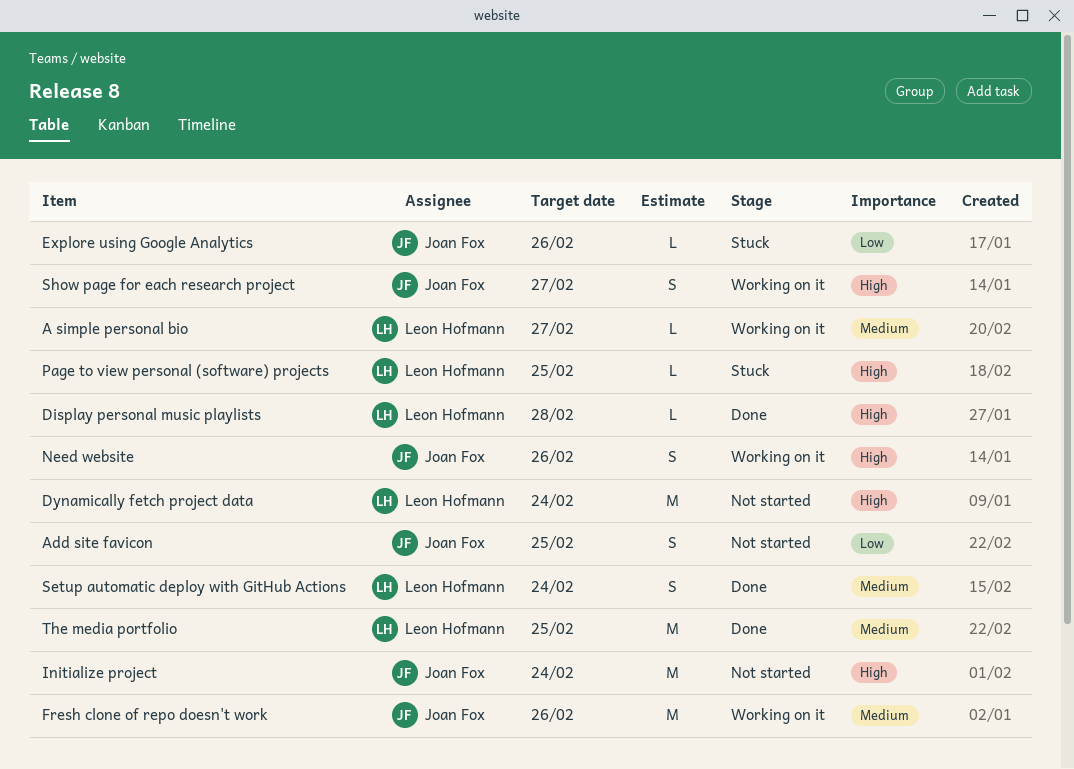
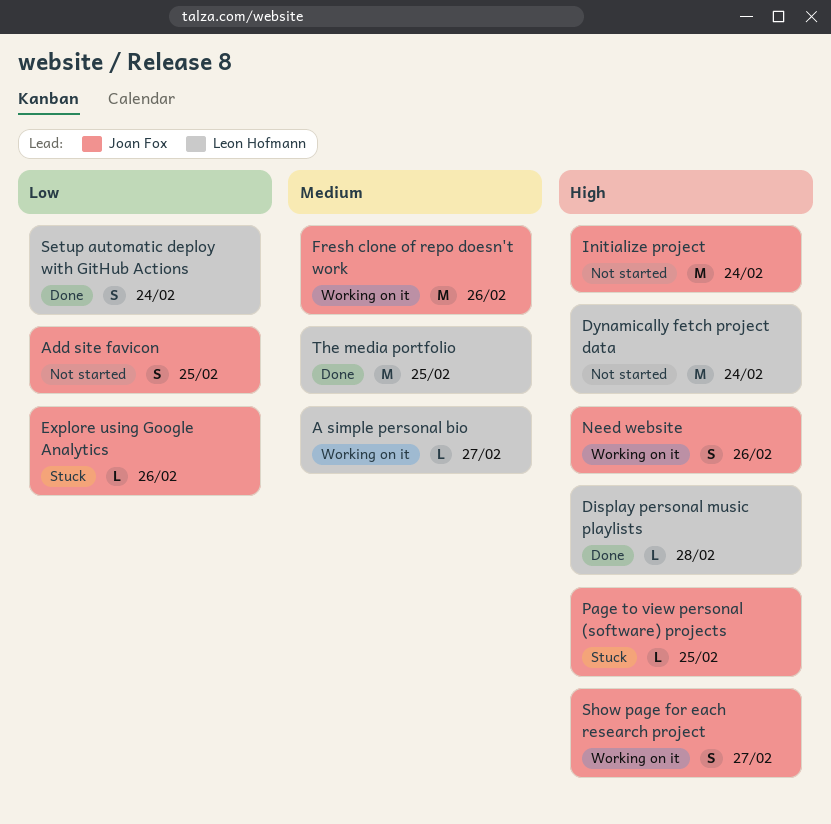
Page to view personal (software) projects, owner: Leon Hofmann -> Joan Fox
Setup automatic deploy with GitHub Actions, priority: Medium -> Low

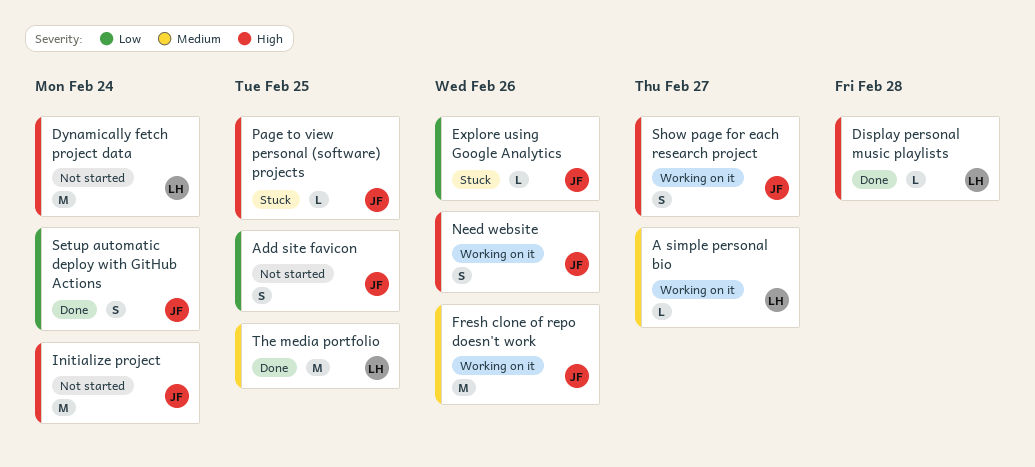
Setup automatic deploy with GitHub Actions, owner: Leon Hofmann -> Joan Fox

